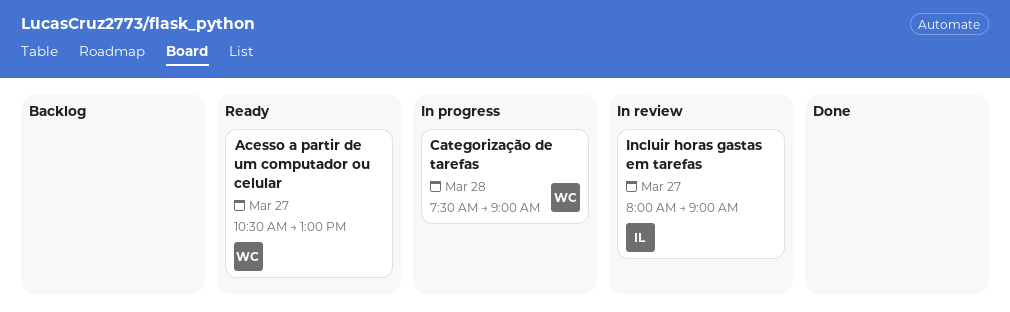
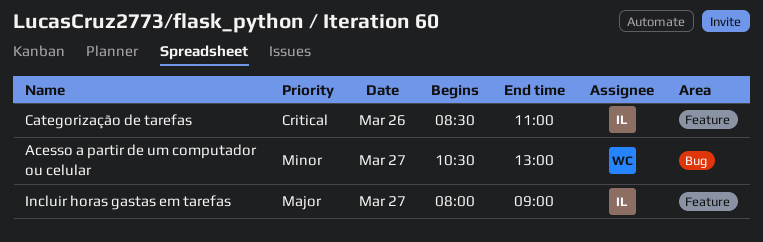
Categorização de tarefas, owner: WC -> IL
Categorização de tarefas, day: Mar 28 -> Mar 26
Categorização de tarefas, begins: 07:30 -> 08:30
Categorização de tarefas, ends: 09:00 -> 11:00

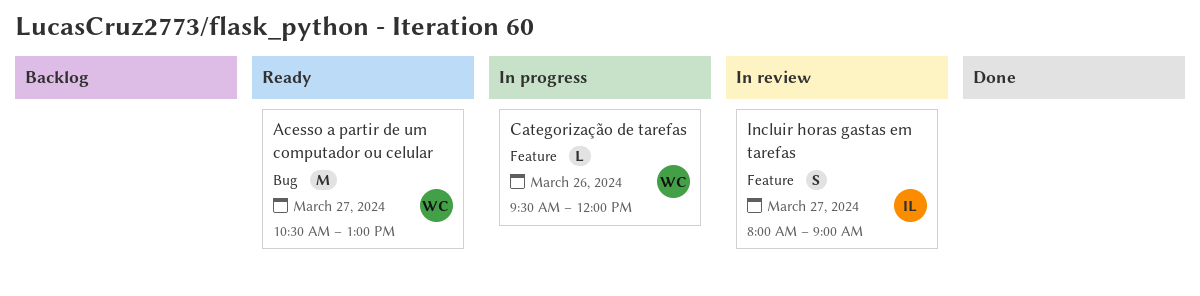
Categorização de tarefas, owner: IL -> WC
Categorização de tarefas, begins: 08:30 -> 09:30
Categorização de tarefas, ends: 11:00 -> 12:00

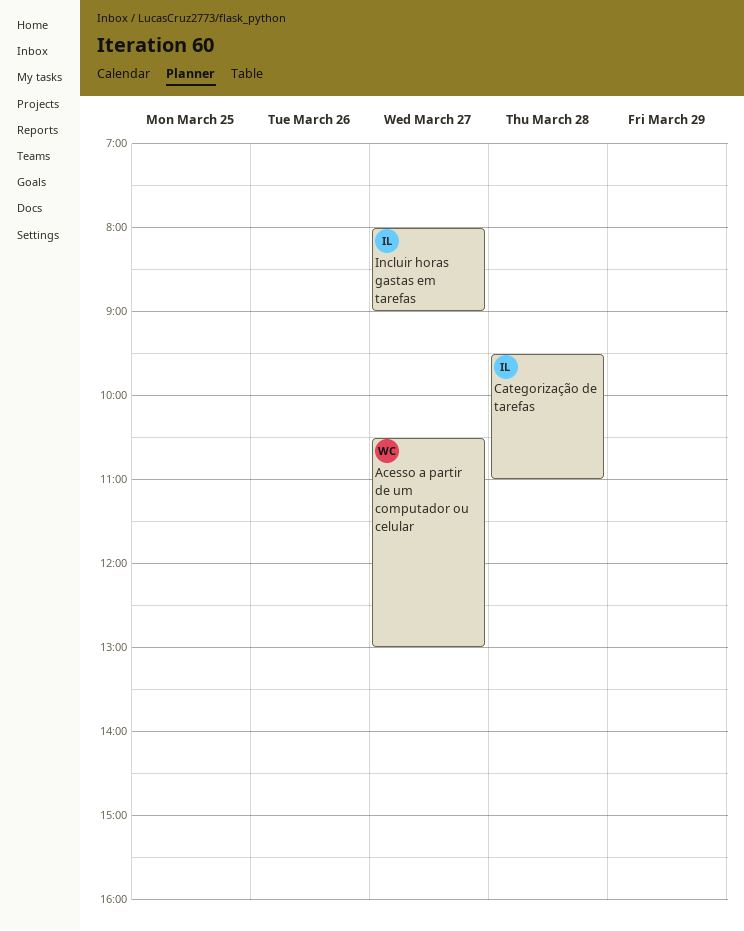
Categorização de tarefas, owner: WC -> IL
Categorização de tarefas, day: Mar 26 -> Mar 28
Categorização de tarefas, ends: 12:00 -> 11:00

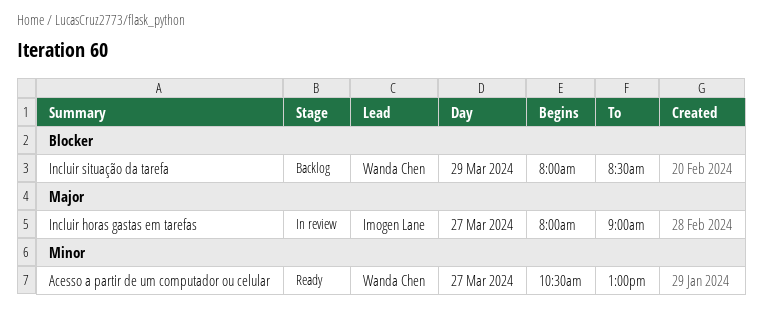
Categorização de tarefas: present -> none
Incluir situação da tarefa: none -> present

